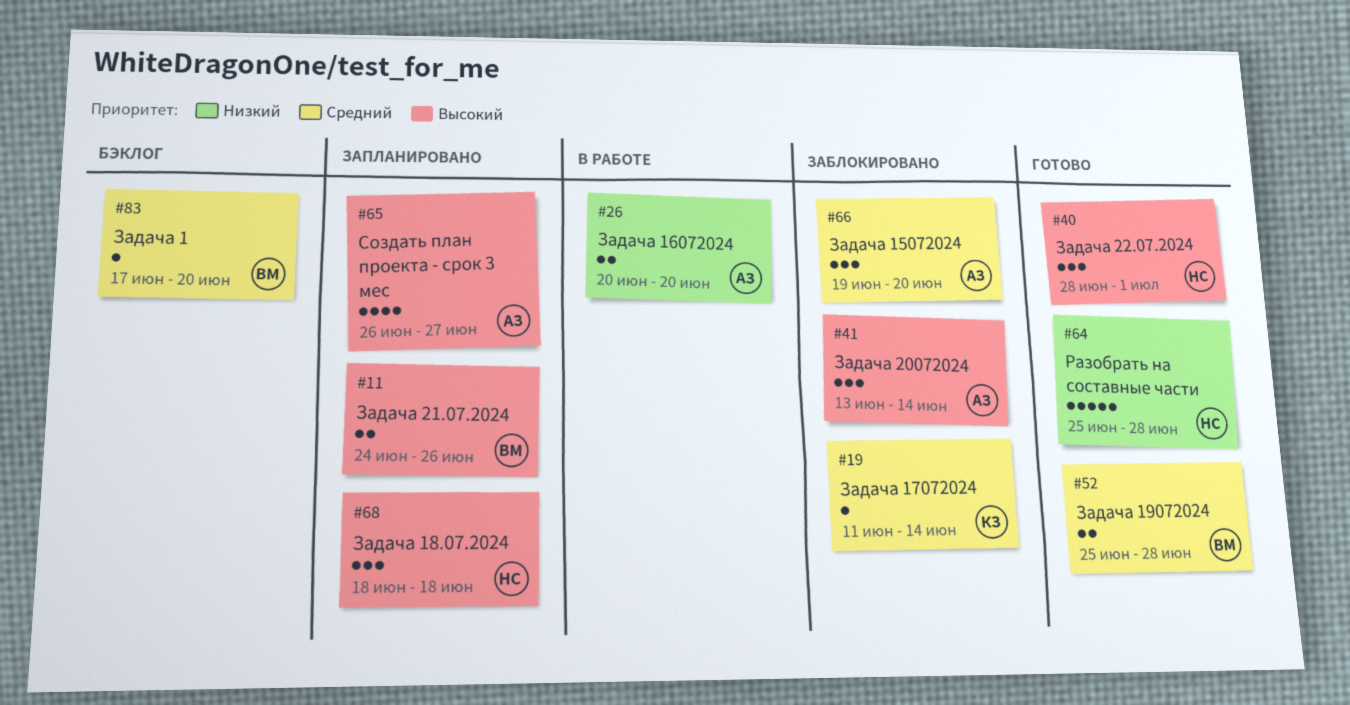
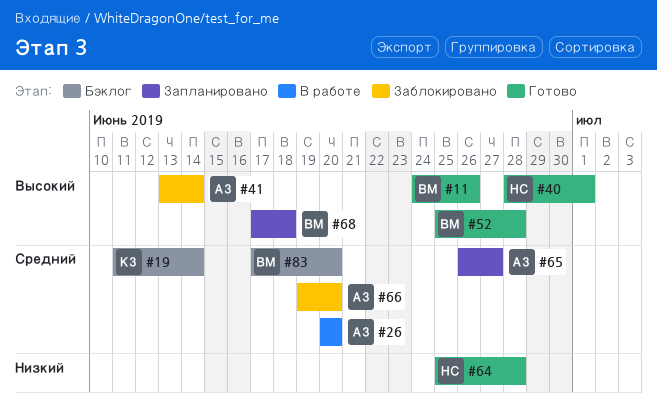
#11, status: Запланировано -> Готово
#19, status: Заблокировано -> Бэклог
#26, priority: Низкий -> Средний
#52, priority: Средний -> Высокий
#65, priority: Высокий -> Средний
#68, owner: НС -> ВМ
#68, start: Jun 18 -> Jun 17

